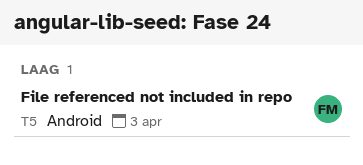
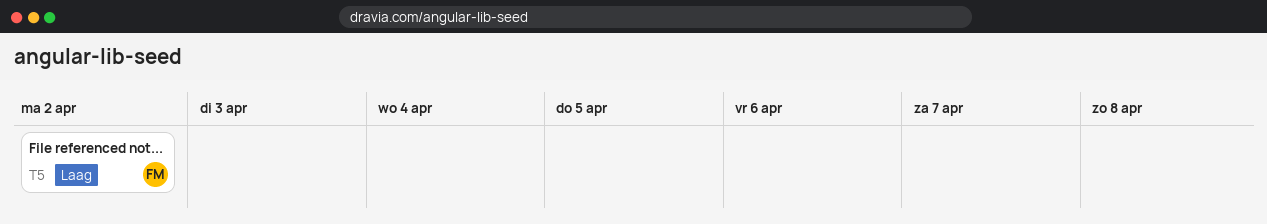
T5, due: Apr 3 -> Apr 2

